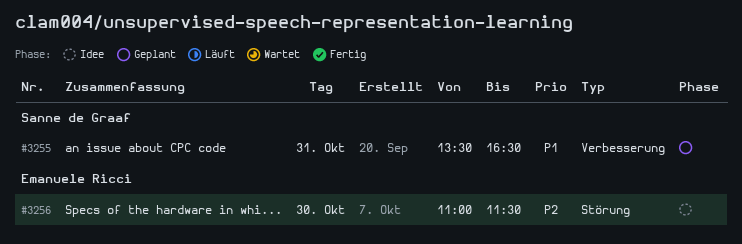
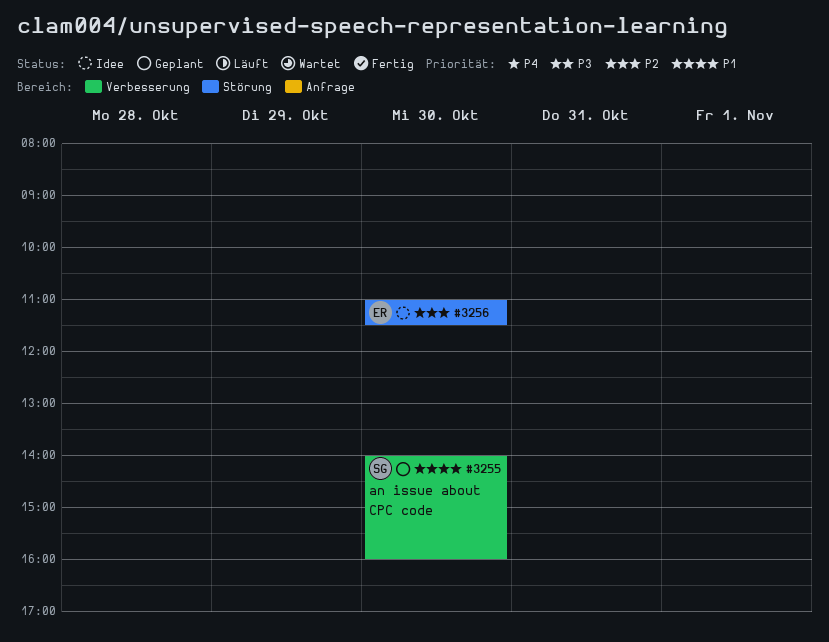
#3255, day: Oct 31 -> Oct 30
#3255, begins: 13:30 -> 14:00
#3255, ends: 16:30 -> 16:00

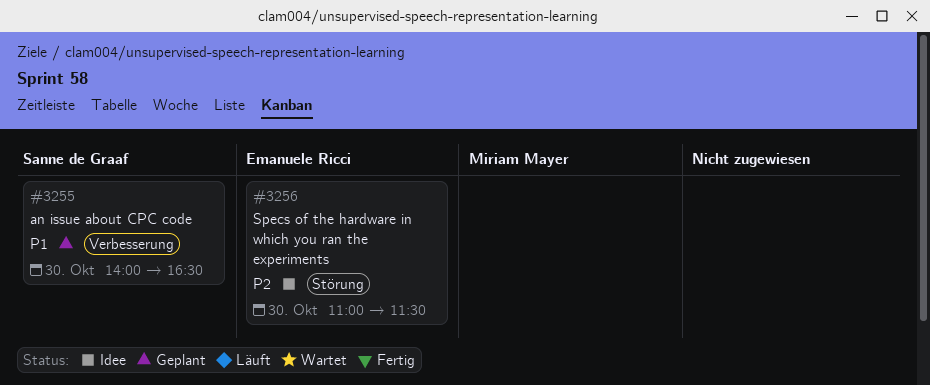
#3255, ends: 16:00 -> 16:30

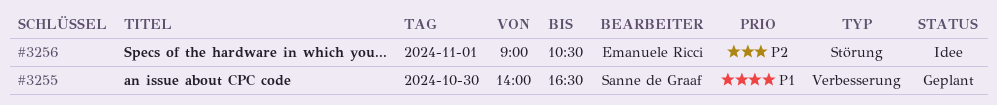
#3256, day: Oct 30 -> Nov 1
#3256, begins: 11:00 -> 09:00
#3256, ends: 11:30 -> 10:30

